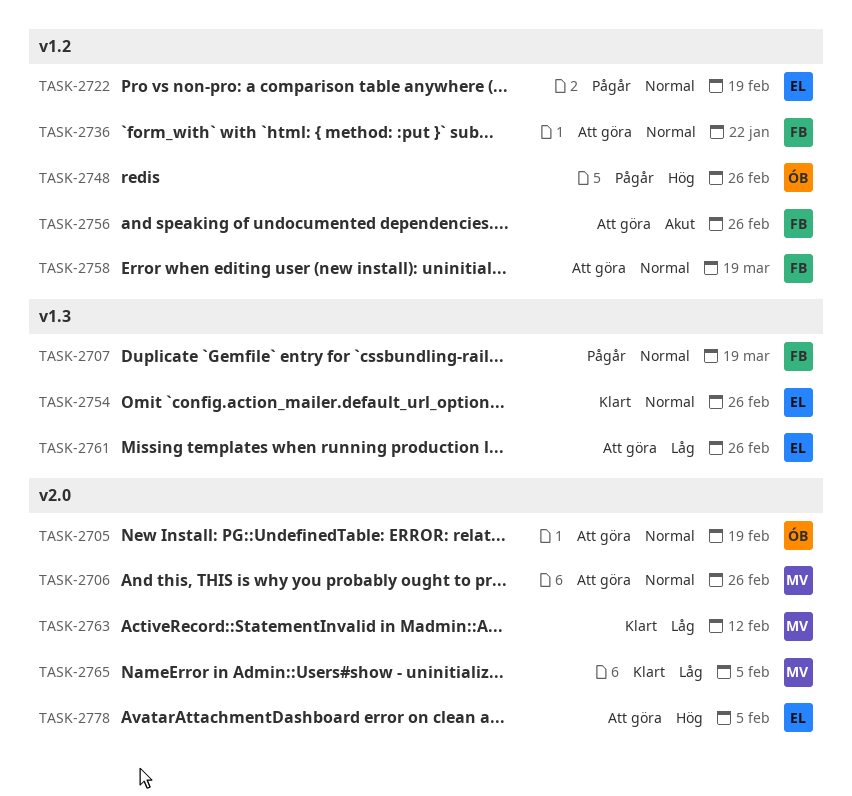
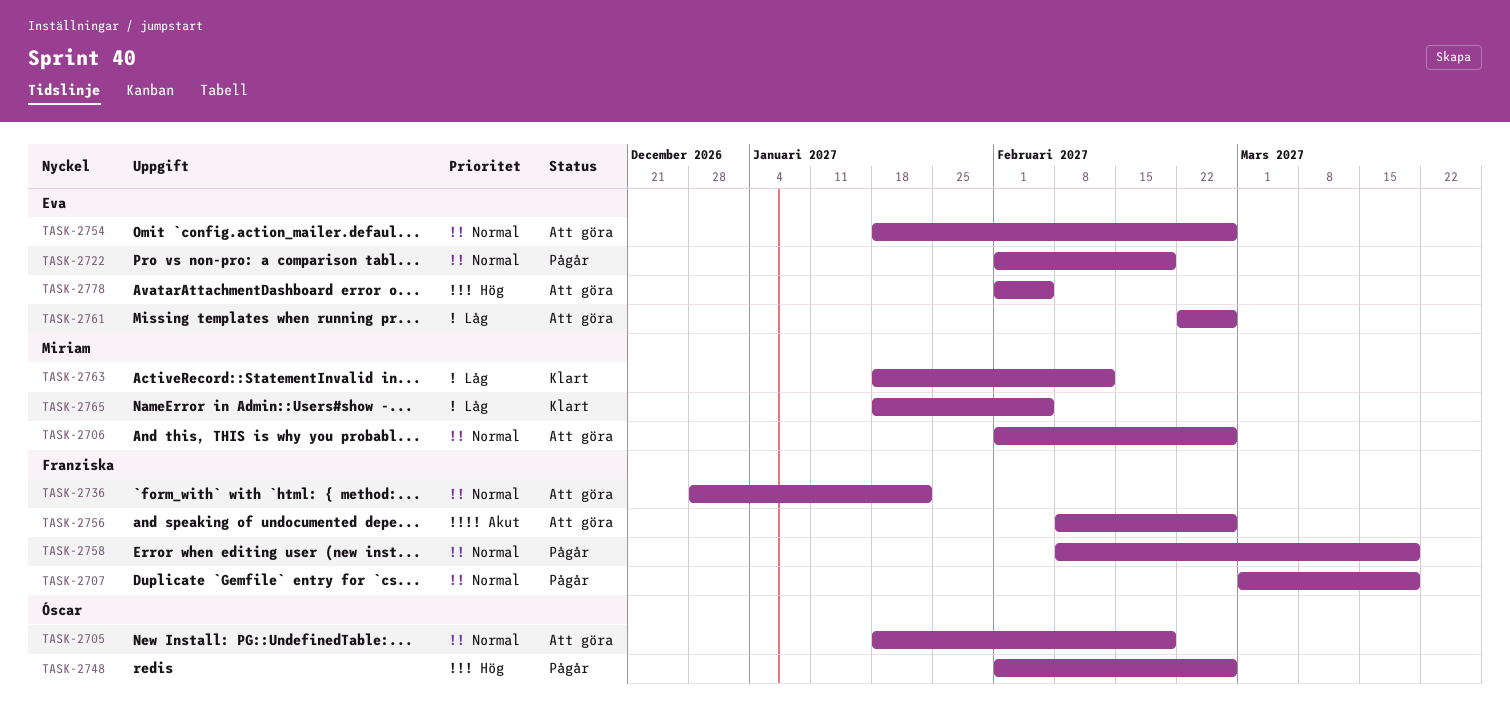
TASK-2754, status: Klart -> Att göra
TASK-2758, status: Att göra -> Pågår

